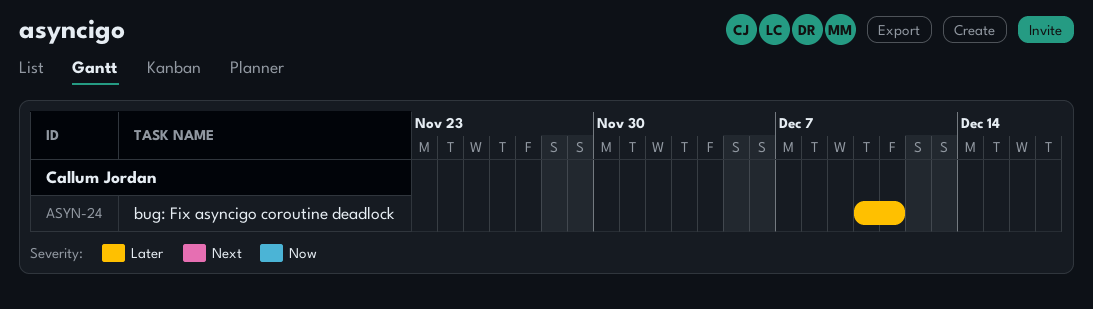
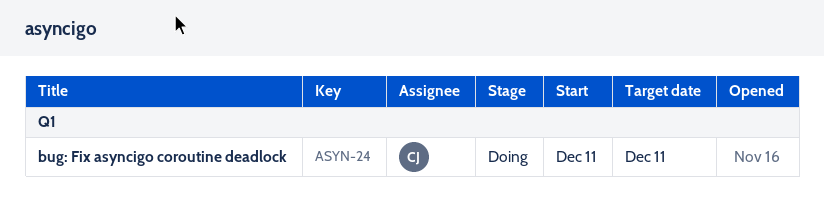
ASYN-24, start: Dec 10 -> Dec 11

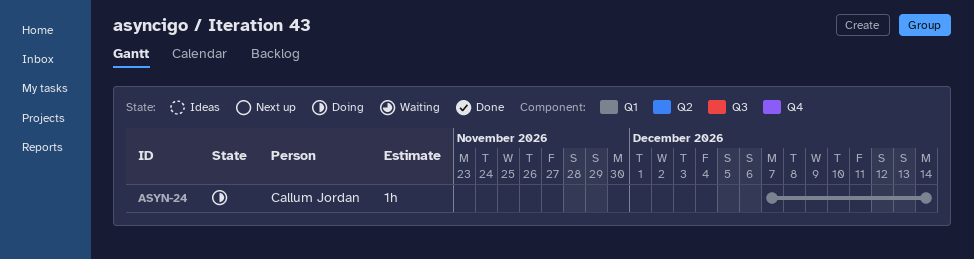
ASYN-24, start: Dec 11 -> Dec 7
ASYN-24, due: Dec 11 -> Dec 14

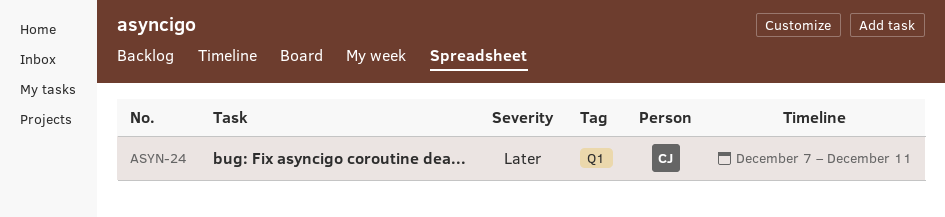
ASYN-24, due: Dec 14 -> Dec 11

